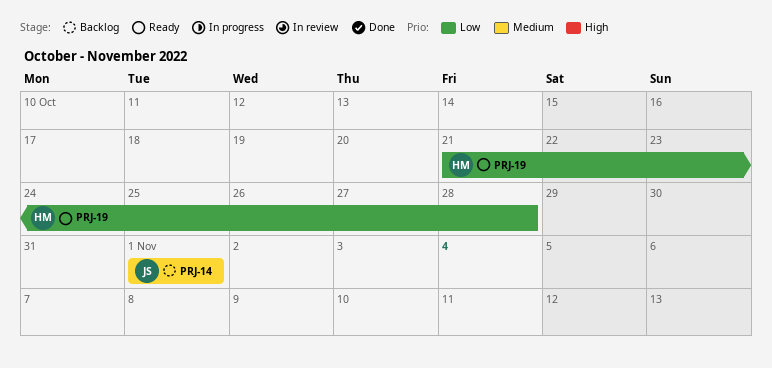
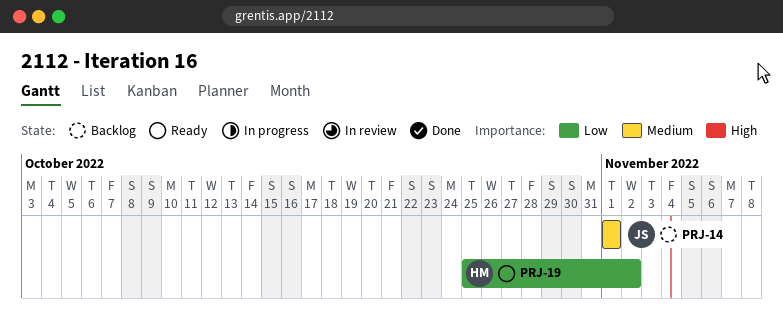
PRJ-19, start: Oct 21 -> Oct 25
PRJ-19, due: Oct 28 -> Nov 2

